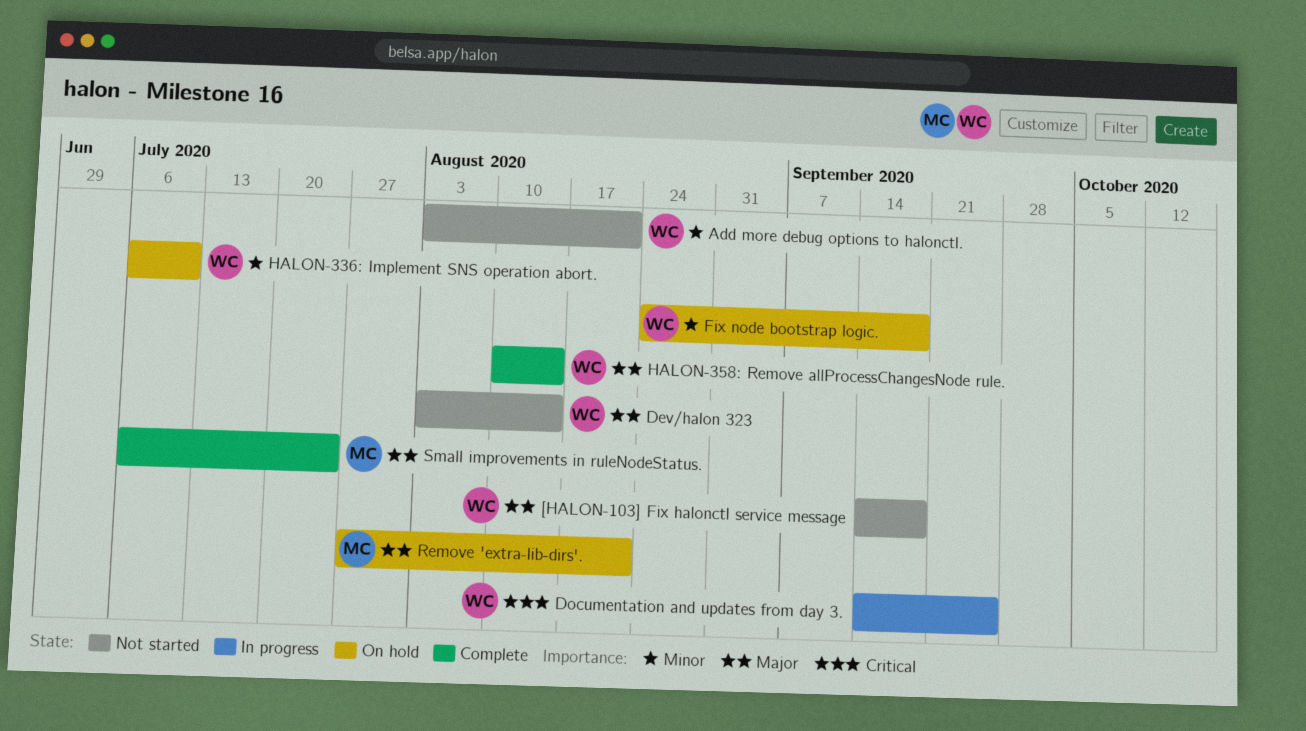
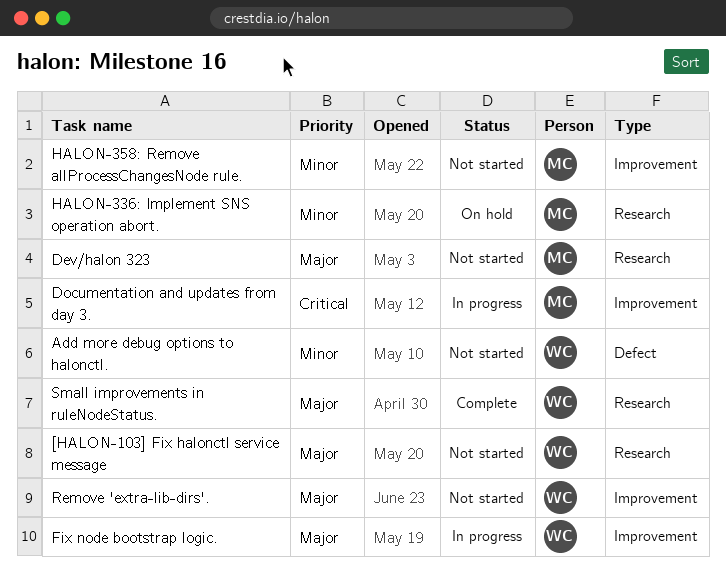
Dev/halon 323, owner: WC -> MC
Documentation and updates from day 3., owner: WC -> MC
Fix node bootstrap logic., status: On hold -> In progress
Fix node bootstrap logic., priority: Minor -> Major
HALON-336: Implement SNS operation abort., owner: WC -> MC
HALON-358: Remove allProcessChangesNode rule., status: Complete -> Not started
HALON-358: Remove allProcessChangesNode rule., owner: WC -> MC
HALON-358: Remove allProcessChangesNode rule., priority: Major -> Minor
Remove 'extra-lib-dirs'., status: On hold -> Not started
Remove 'extra-lib-dirs'., owner: MC -> WC
Small improvements in ruleNodeStatus., owner: MC -> WC

